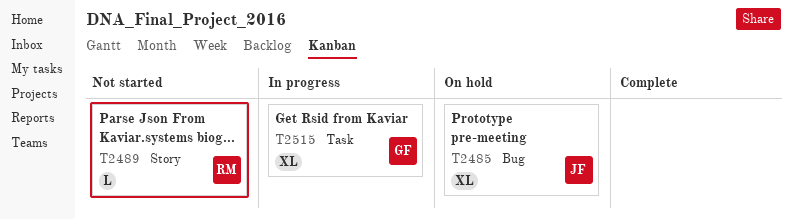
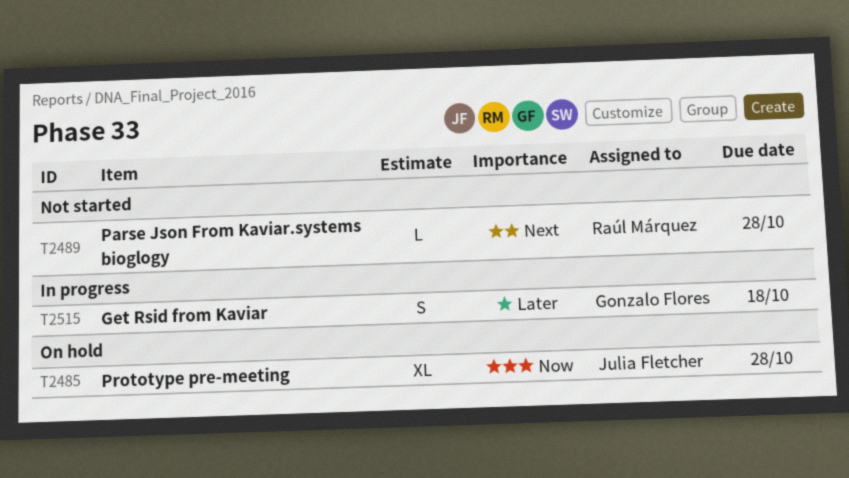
T2515, estimate: XL -> S

